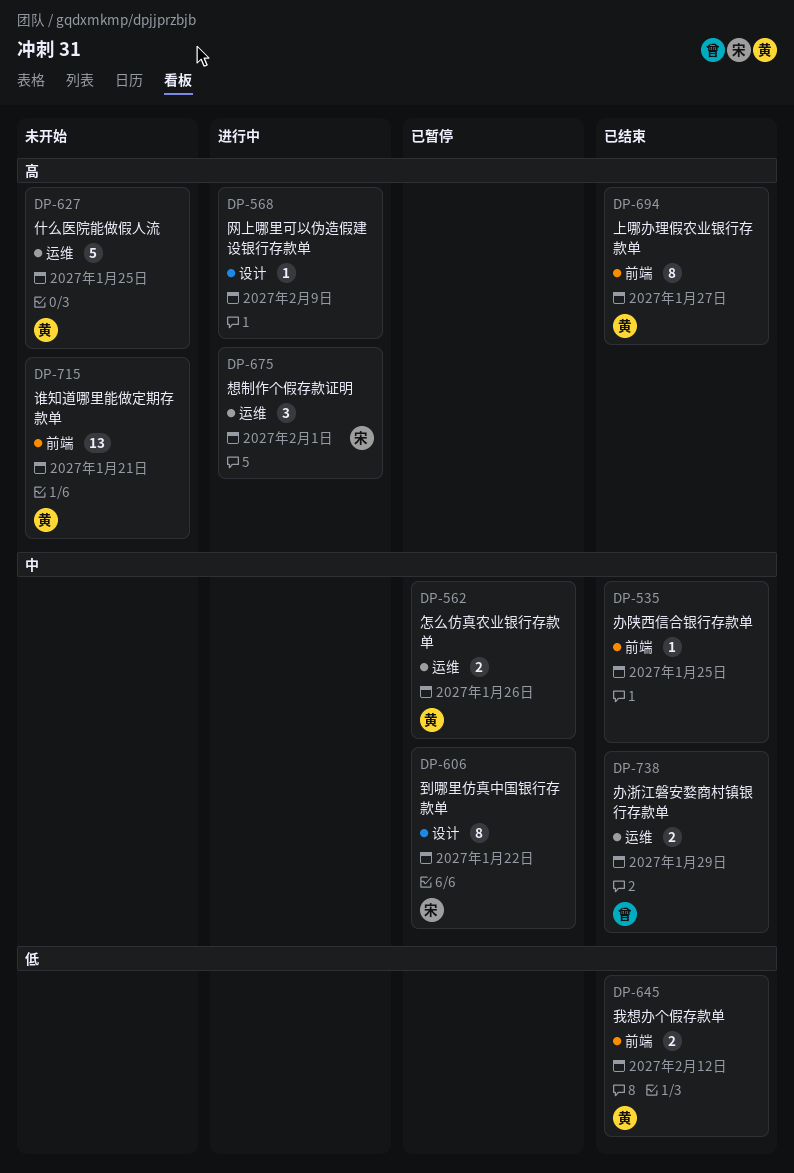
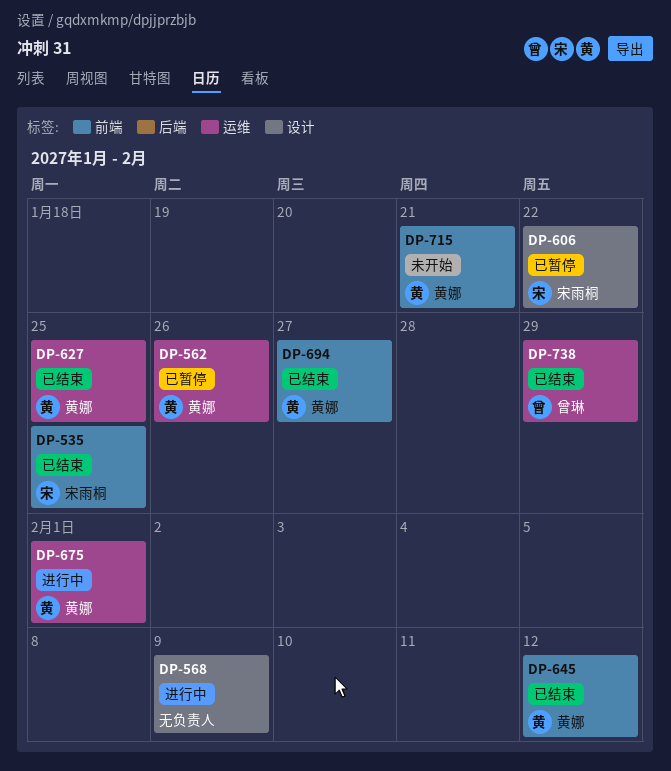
DP-535, owner: none -> 宋雨桐
DP-627, status: 未开始 -> 已结束
DP-675, owner: 宋雨桐 -> 黄娜

